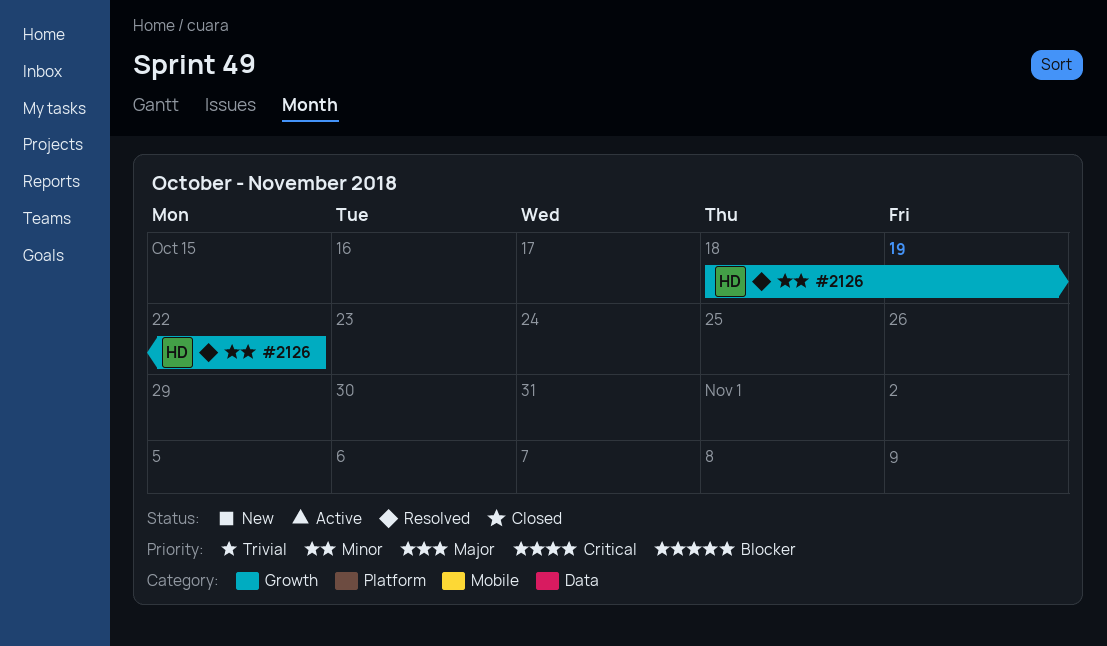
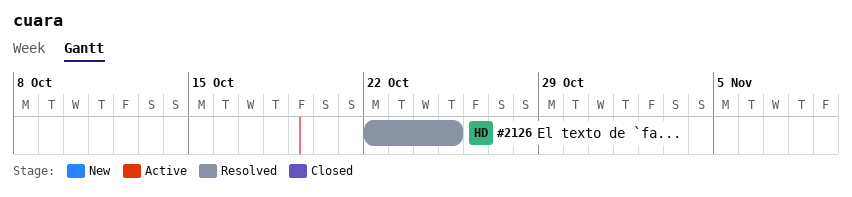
#2126, start: Oct 18 -> Oct 22
#2126, due: Oct 22 -> Oct 25

